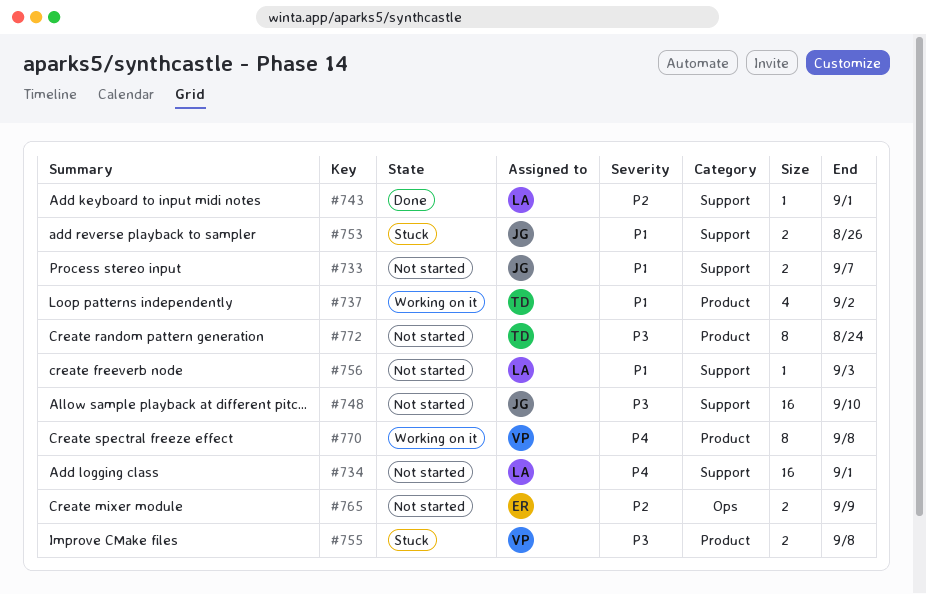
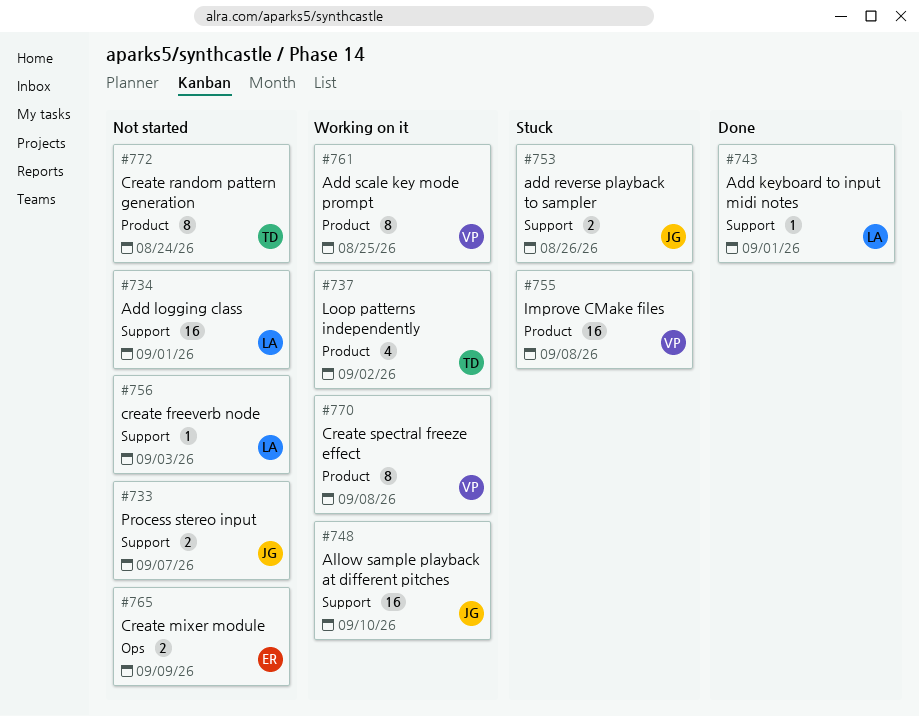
#748, status: Not started -> Working on it
#755, estimate: 2 -> 16
#761: none -> present

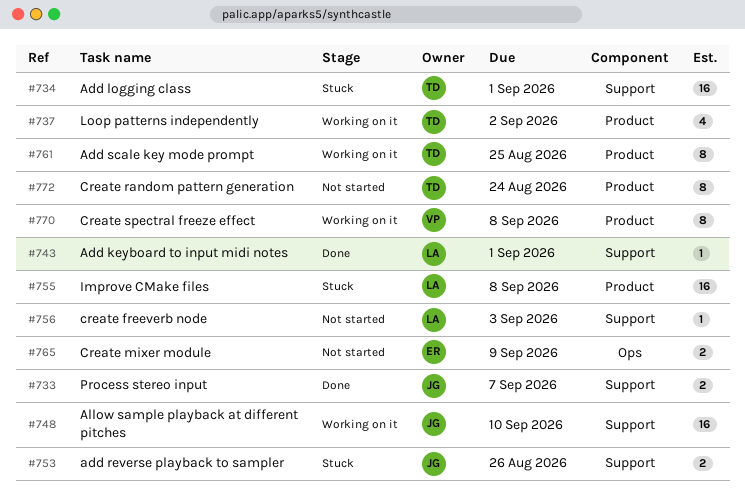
#733, status: Not started -> Done
#734, status: Not started -> Stuck
#734, owner: LA -> TD
#755, owner: VP -> LA
#761, owner: VP -> TD

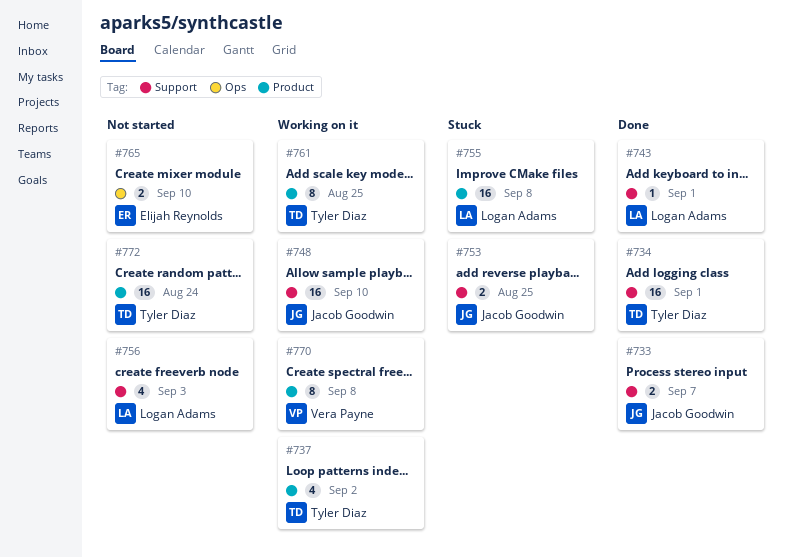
#734, status: Stuck -> Done
#753, due: Aug 26 -> Aug 25
#756, estimate: 1 -> 4
#765, due: Sep 9 -> Sep 10
#772, estimate: 8 -> 16

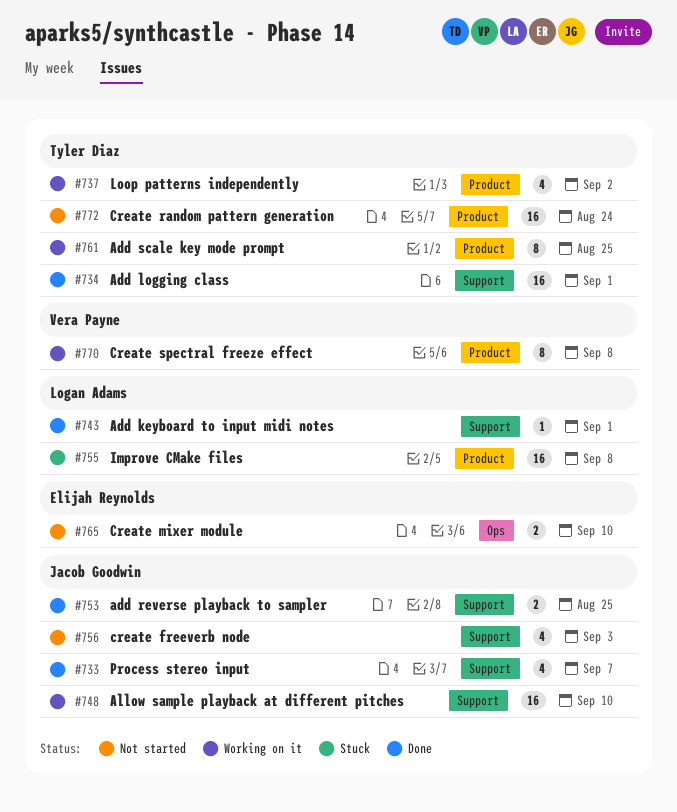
#733, estimate: 2 -> 4
#753, status: Stuck -> Done
#756, owner: Logan Adams -> Jacob Goodwin

